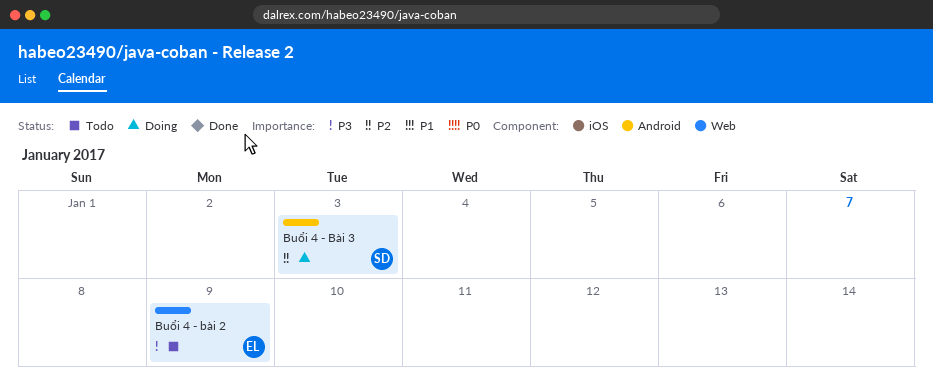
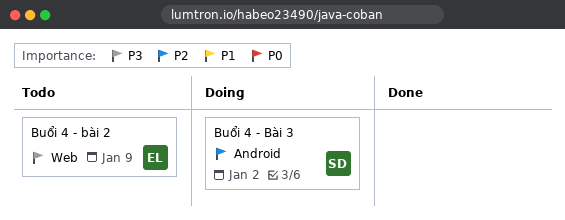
Buổi 4 - Bài 3, due: Jan 3 -> Jan 2

